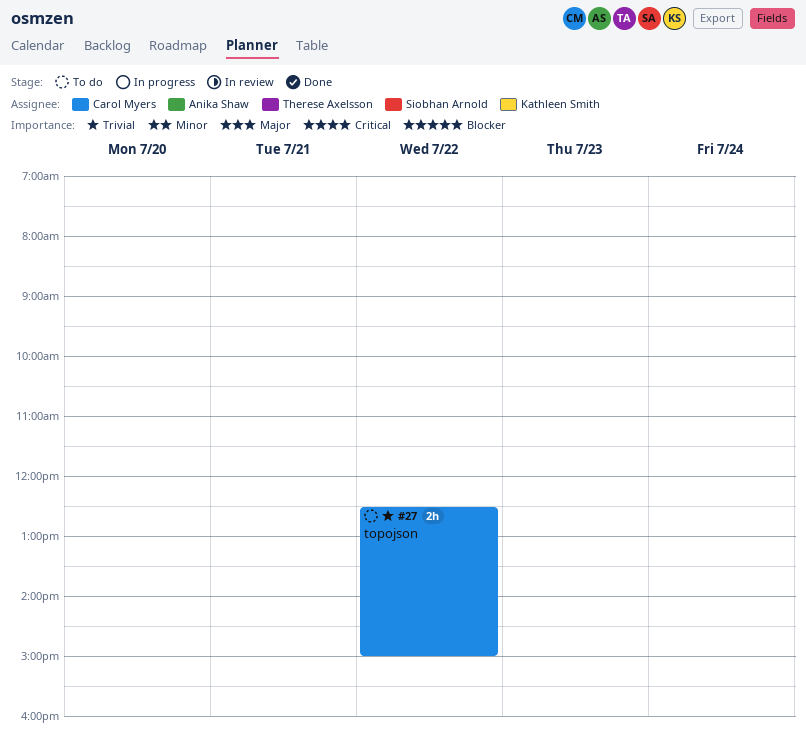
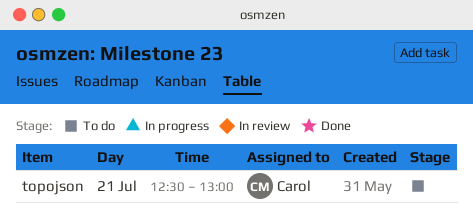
topojson, day: Jul 22 -> Jul 21
topojson, ends: 15:00 -> 13:00

